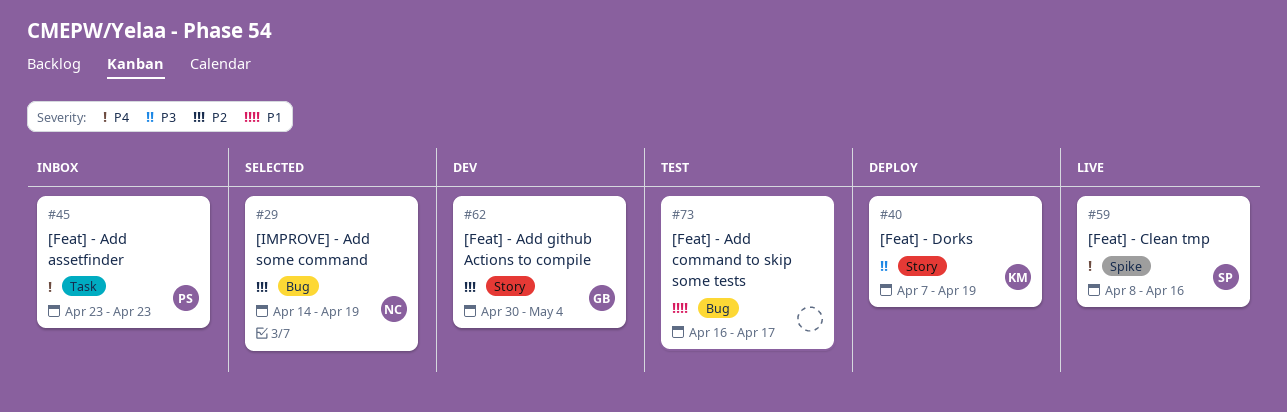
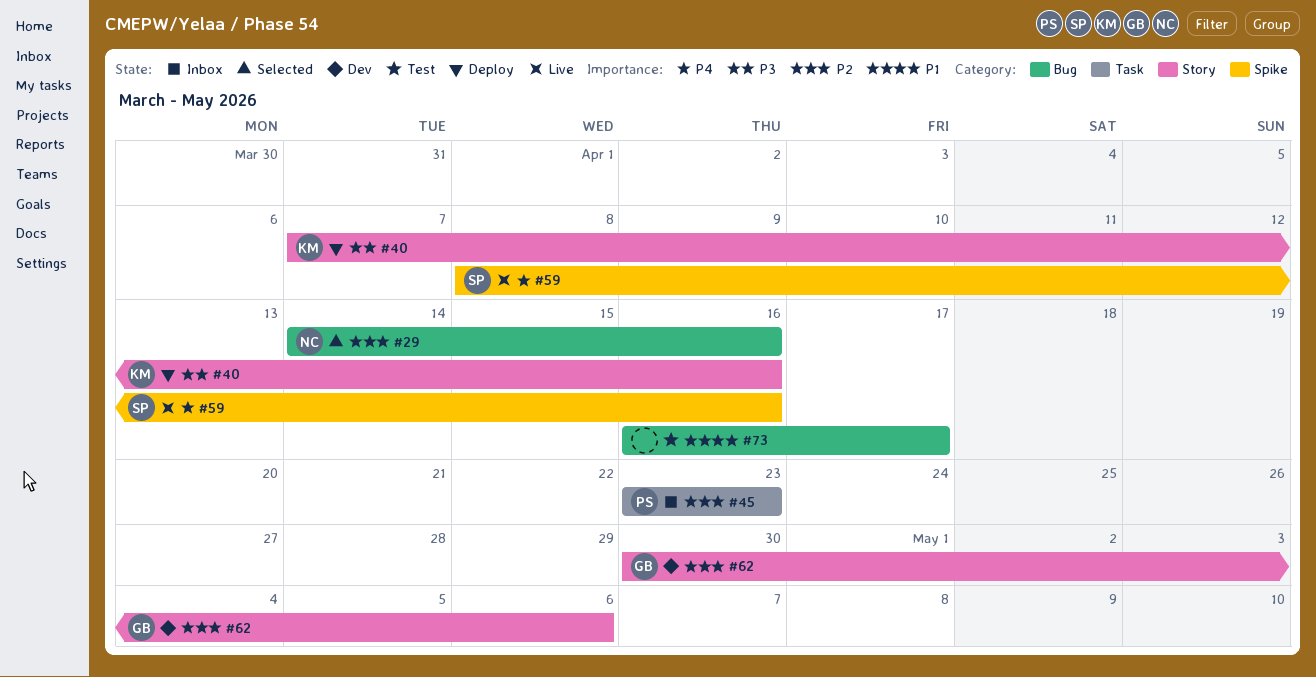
#29, due: Apr 19 -> Apr 16
#40, due: Apr 19 -> Apr 16
#45, priority: P4 -> P2
#62, due: May 4 -> May 6

